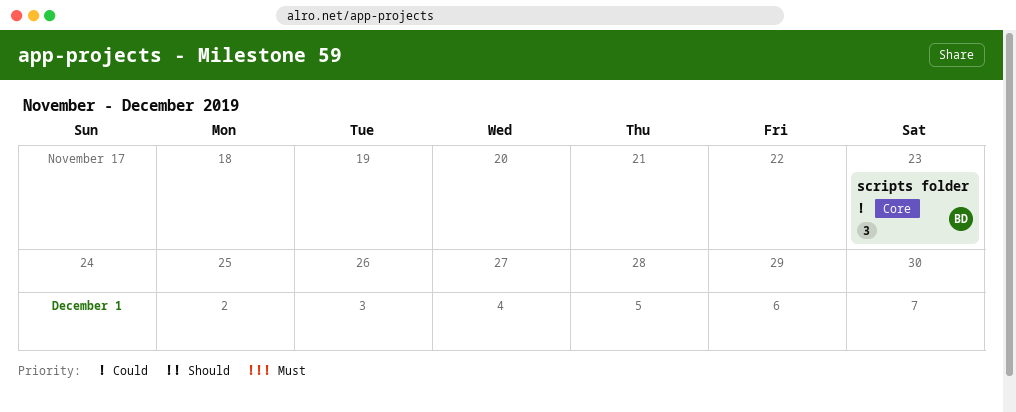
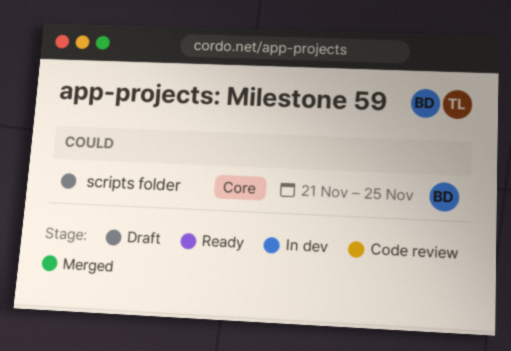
scripts folder, due: Nov 23 -> Nov 25

